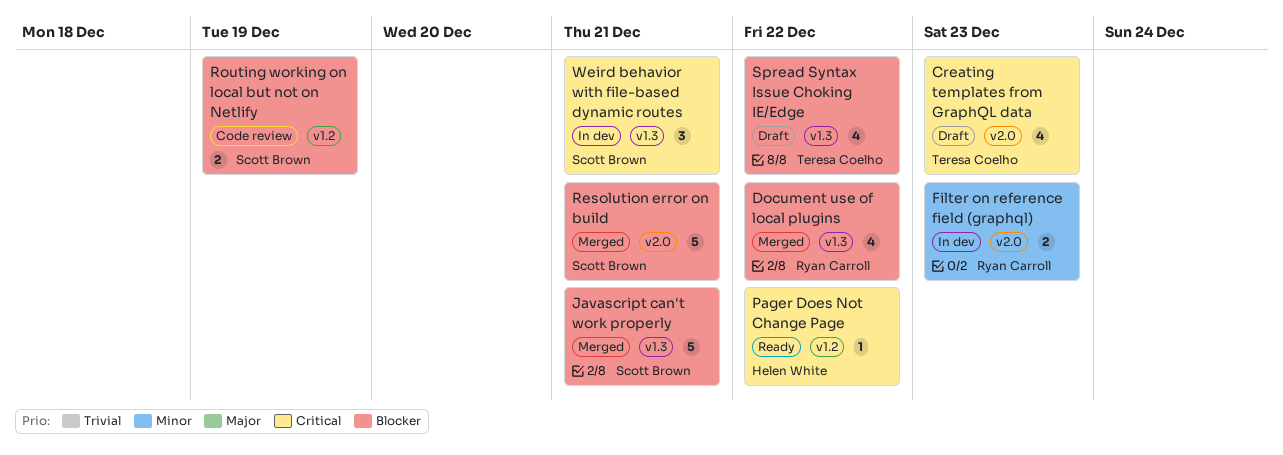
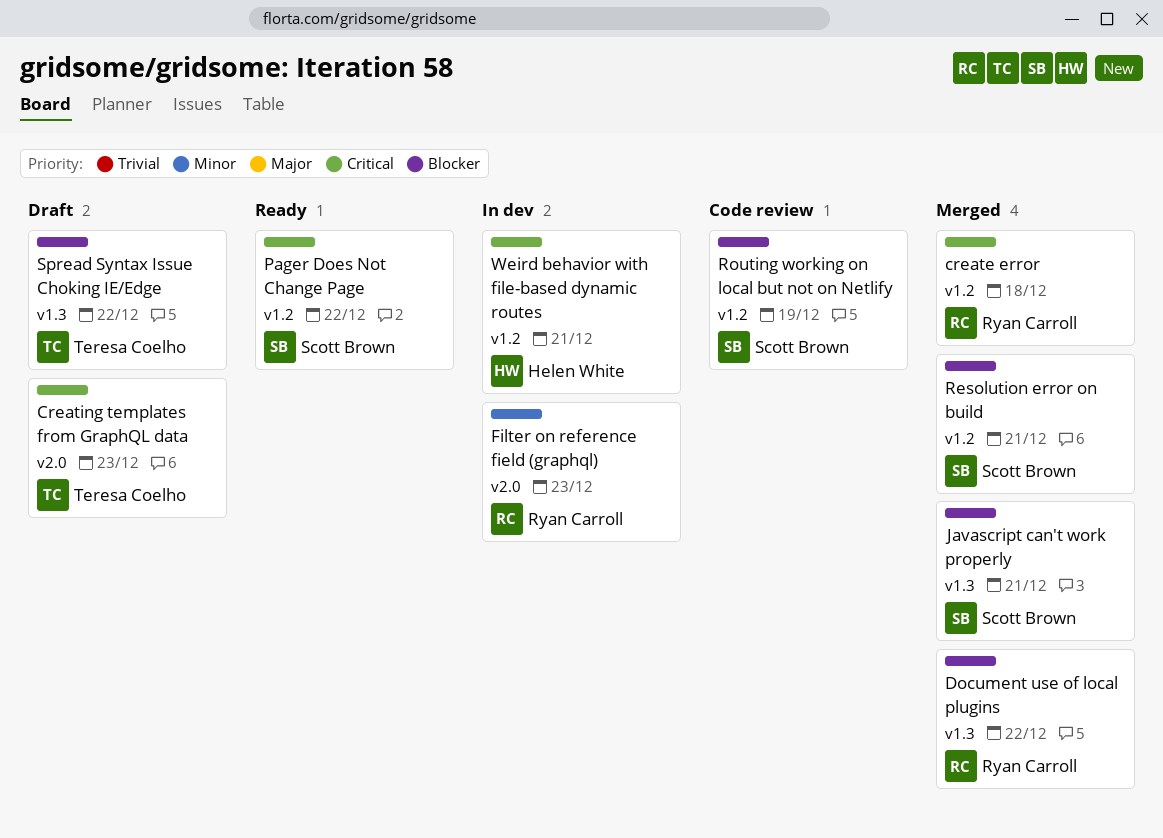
create error: none -> present
Pager Does Not Change Page, owner: Helen White -> Scott Brown
Resolution error on build, label: v2.0 -> v1.2
Weird behavior with file-based dynamic routes, owner: Scott Brown -> Helen White
Weird behavior with file-based dynamic routes, label: v1.3 -> v1.2

